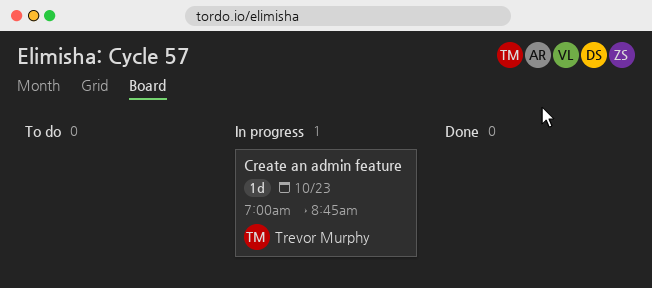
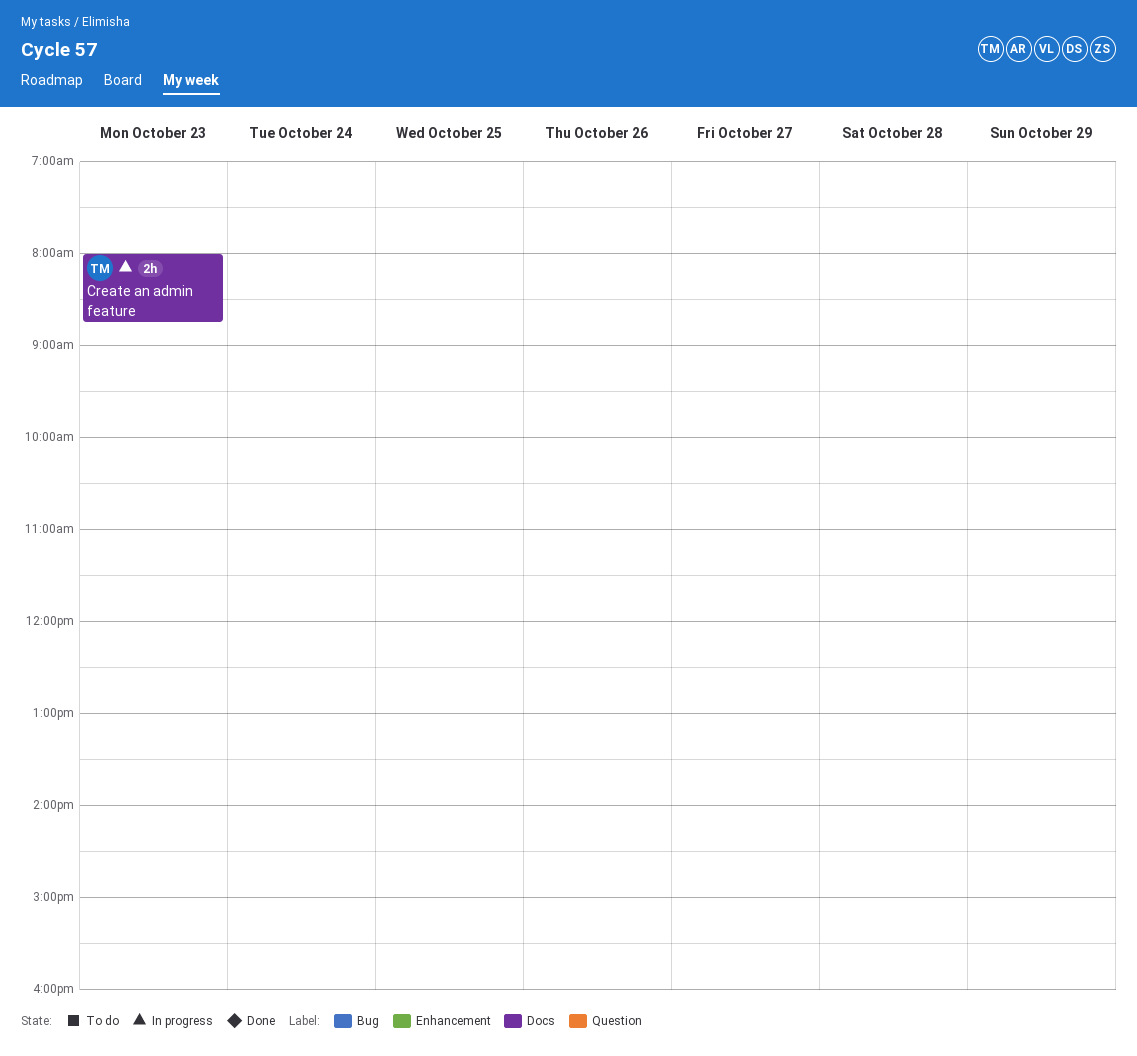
Create an admin feature, estimate: 1d -> 2h
Create an admin feature, begins: 07:00 -> 08:00

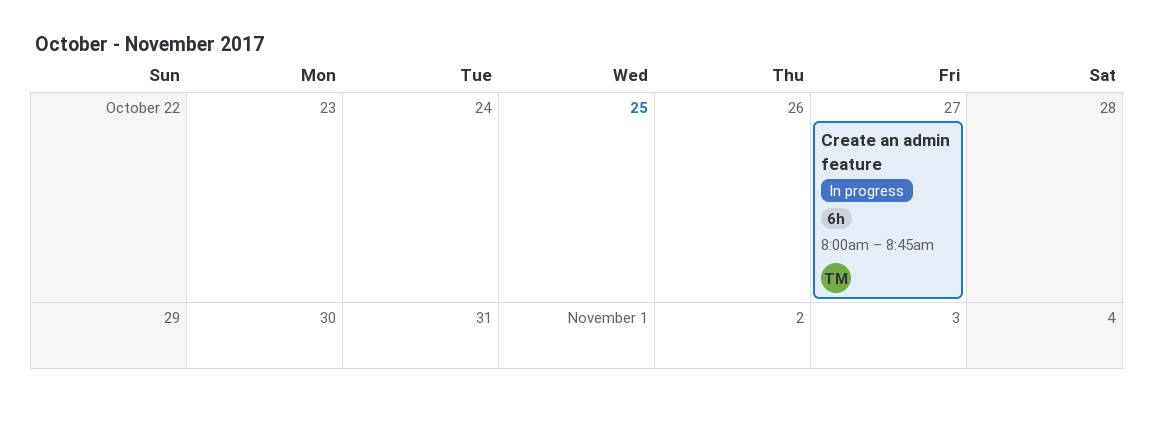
Create an admin feature, estimate: 2h -> 6h
Create an admin feature, day: Oct 23 -> Oct 27

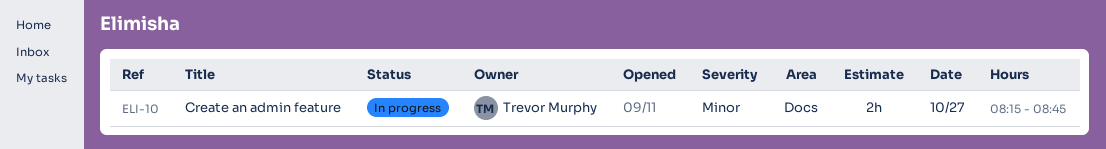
Create an admin feature, estimate: 6h -> 2h
Create an admin feature, begins: 08:00 -> 08:15

